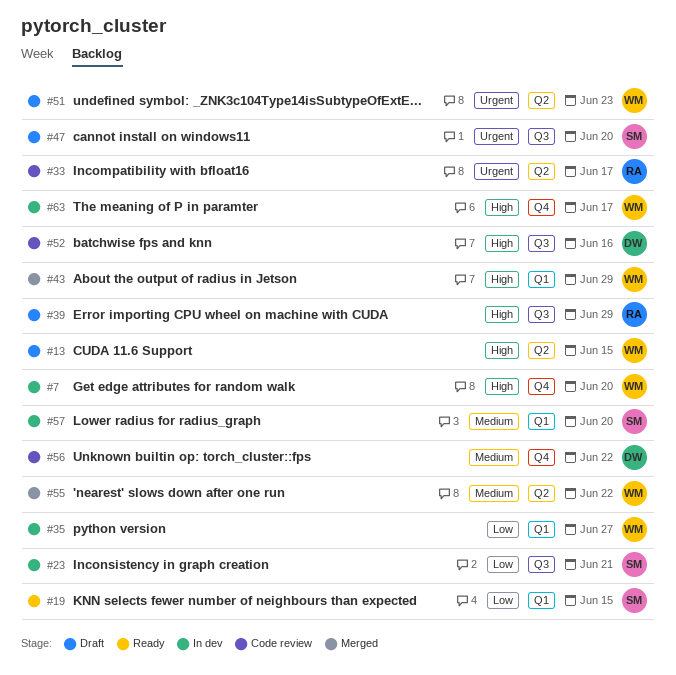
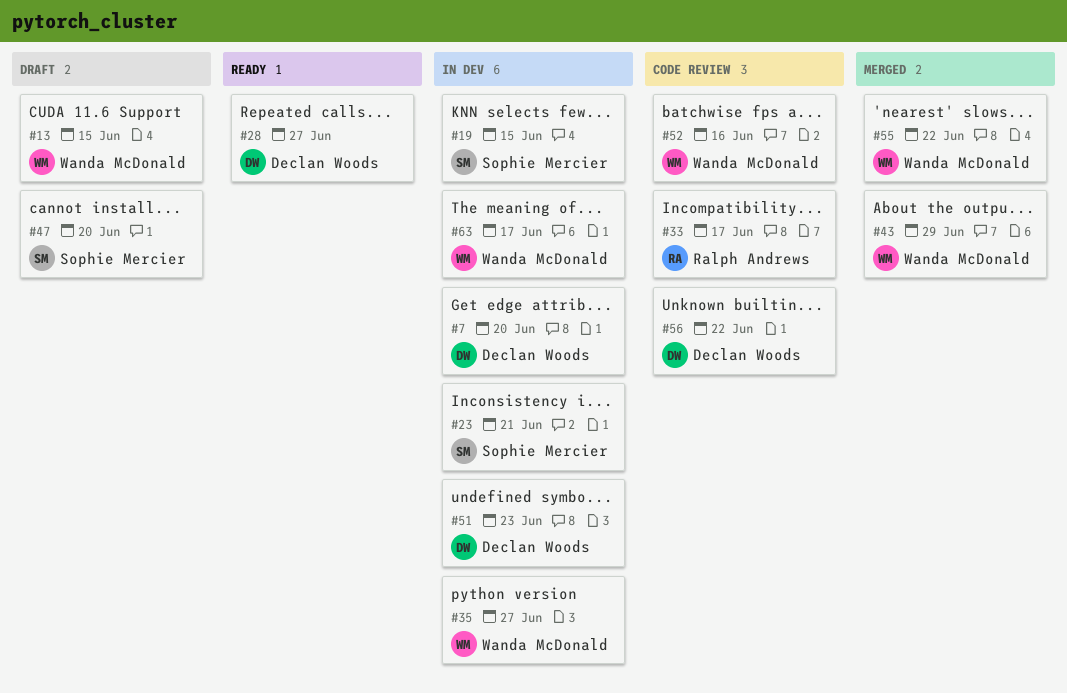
#7, owner: Wanda McDonald -> Declan Woods
#19, status: Ready -> In dev
#28: none -> present
#39: present -> none
#51, status: Draft -> In dev
#51, owner: Wanda McDonald -> Declan Woods
#52, owner: Declan Woods -> Wanda McDonald
#57: present -> none

